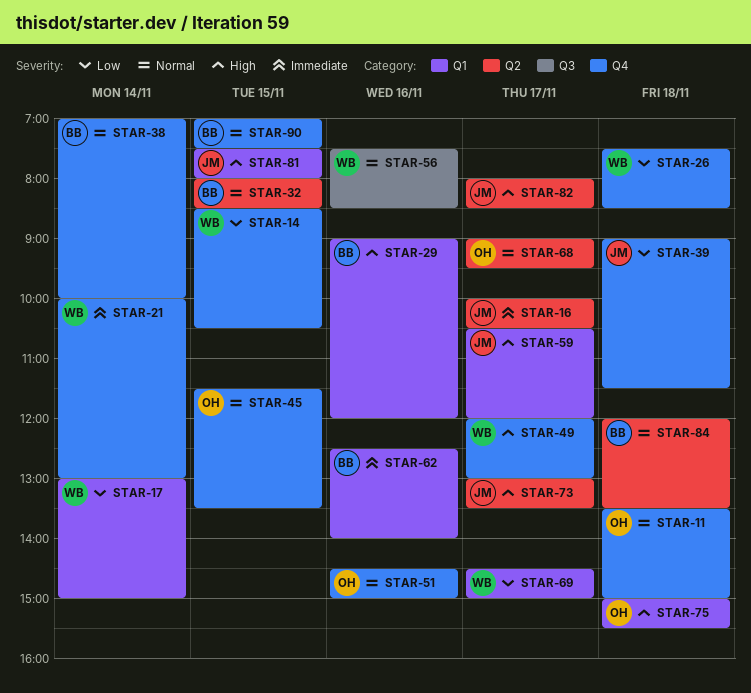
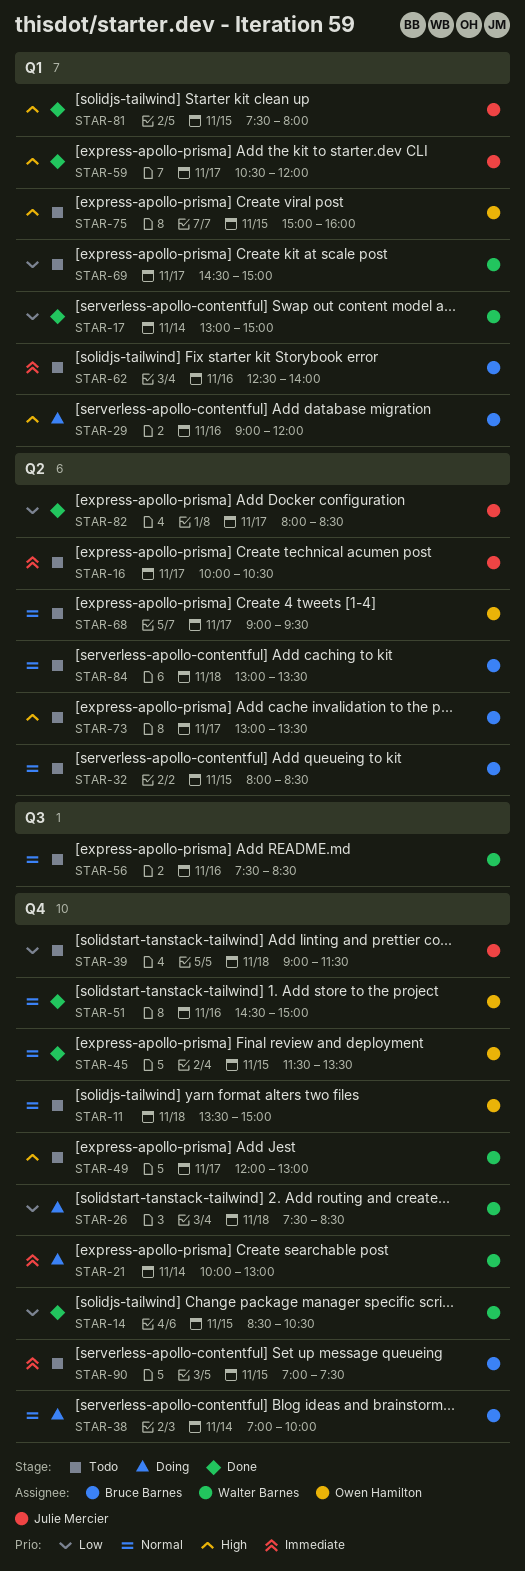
STAR-73, owner: Julie Mercier -> Bruce Barnes
STAR-75, day: Nov 18 -> Nov 15
STAR-75, ends: 15:30 -> 16:00
STAR-82, priority: High -> Low
STAR-84, begins: 12:00 -> 13:00
STAR-90, priority: Normal -> Immediate

